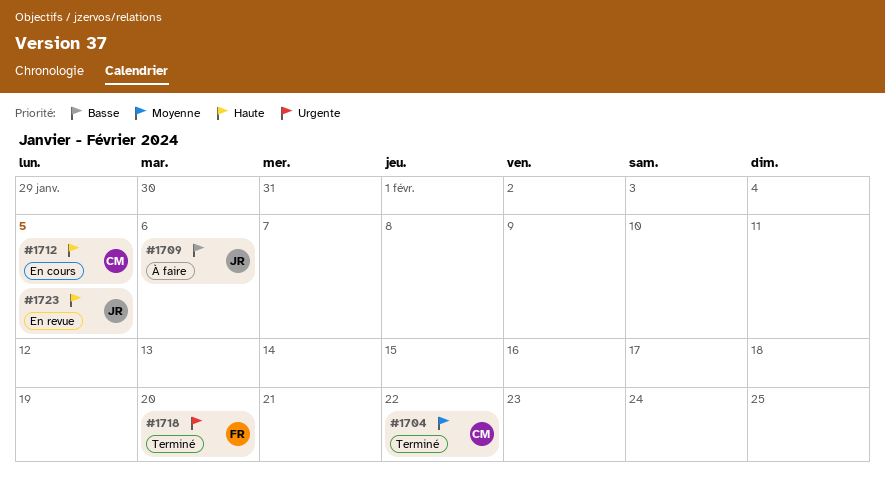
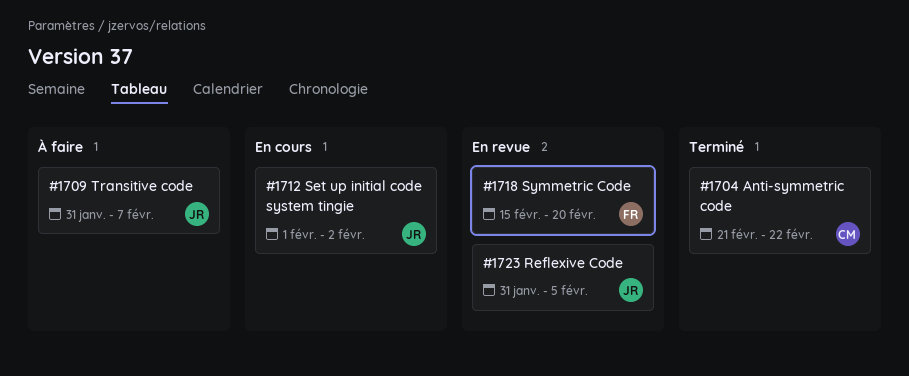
#1709, due: Feb 6 -> Feb 7
#1712, owner: CM -> JR
#1712, due: Feb 5 -> Feb 2
#1718, status: Terminé -> En revue

